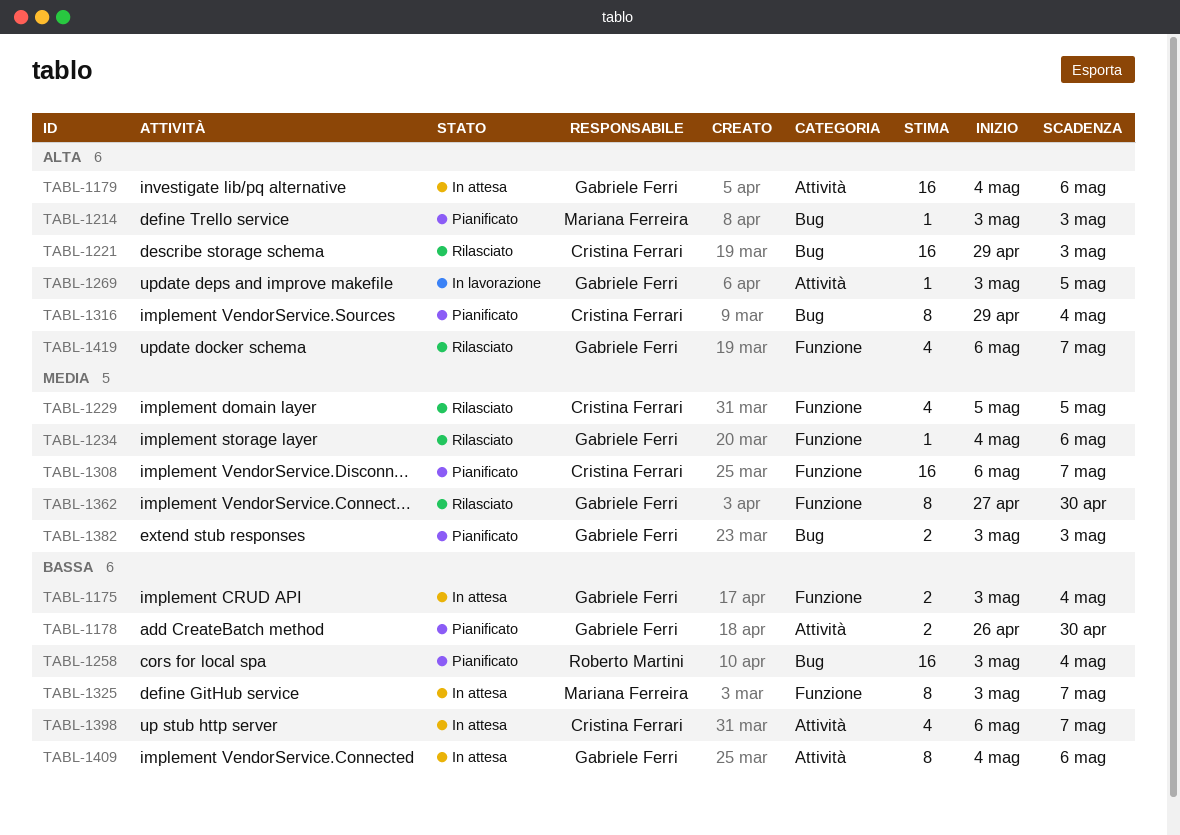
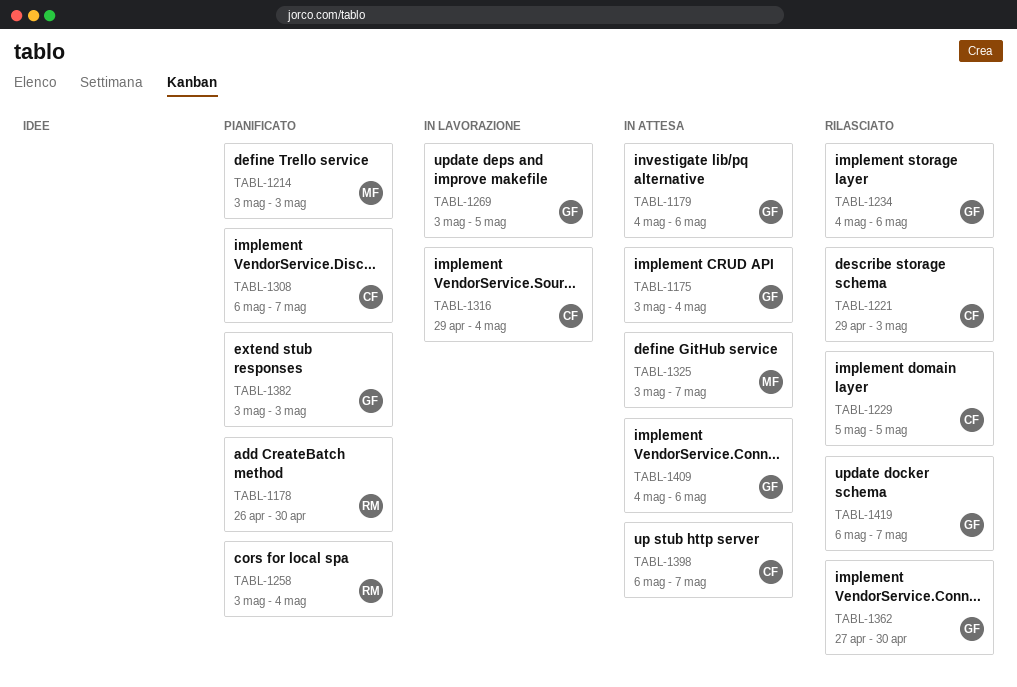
TABL-1178, owner: Gabriele Ferri -> Roberto Martini
TABL-1316, status: Pianificato -> In lavorazione

